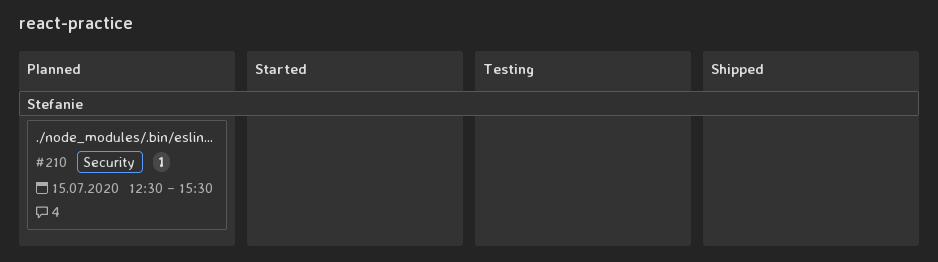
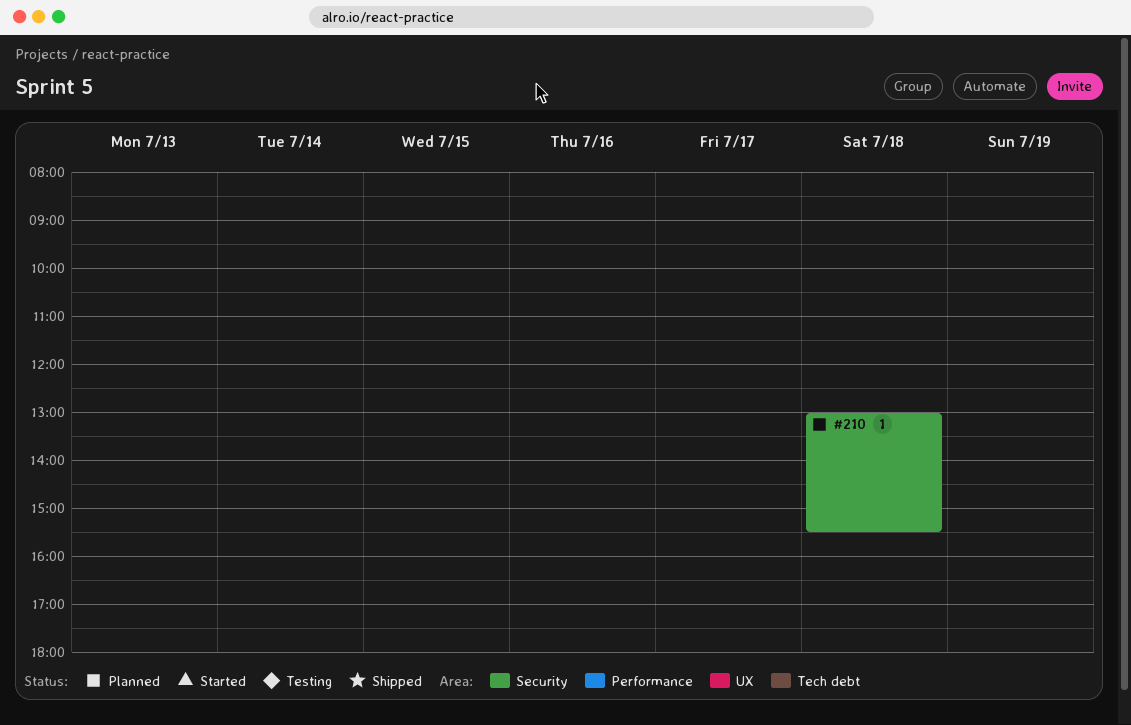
#210, day: Jul 15 -> Jul 18
#210, begins: 12:30 -> 13:00

